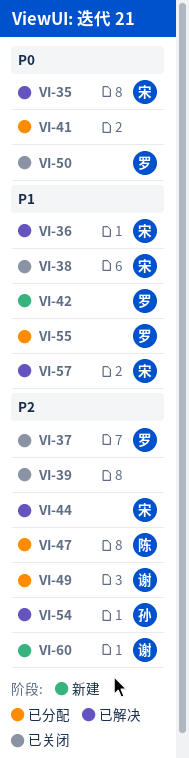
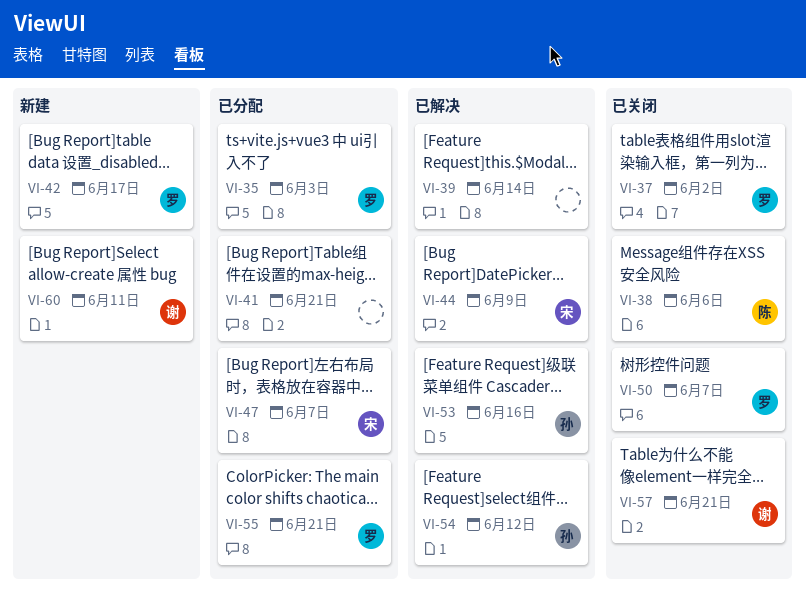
VI-35, status: 已解决 -> 已分配
VI-35, owner: 宋 -> 罗
VI-36: present -> none
VI-38, owner: 宋 -> 陈
VI-39, status: 已关闭 -> 已解决
VI-47, owner: 陈 -> 宋
VI-49: present -> none
VI-53: none -> present
VI-57, status: 已解决 -> 已关闭
VI-57, owner: 宋 -> 谢

